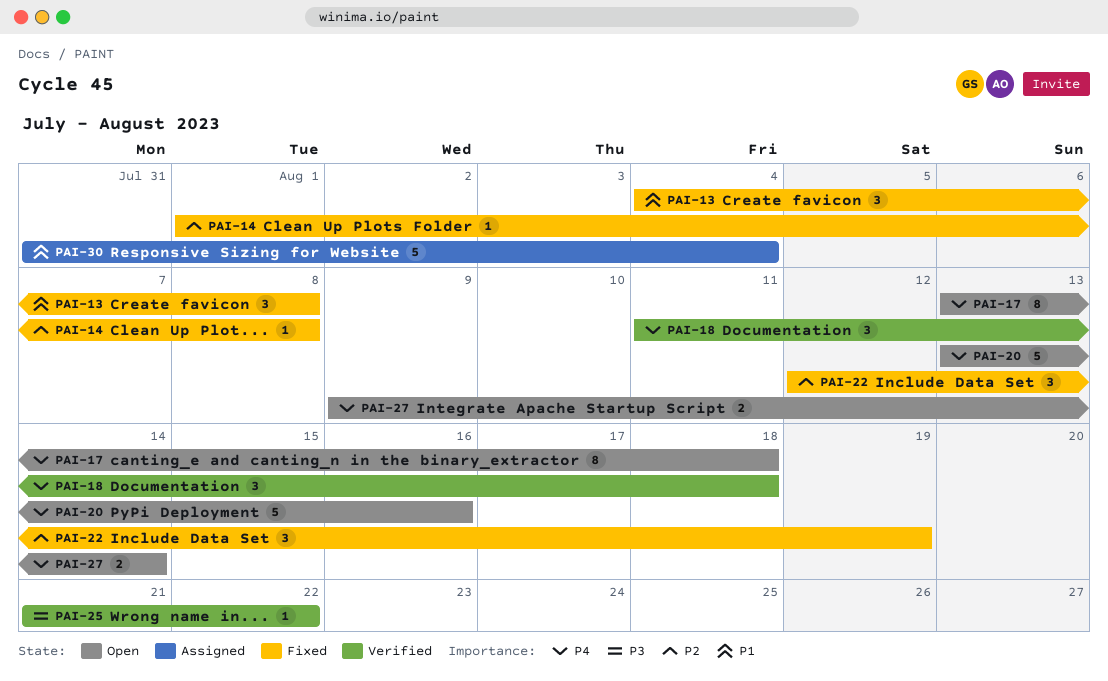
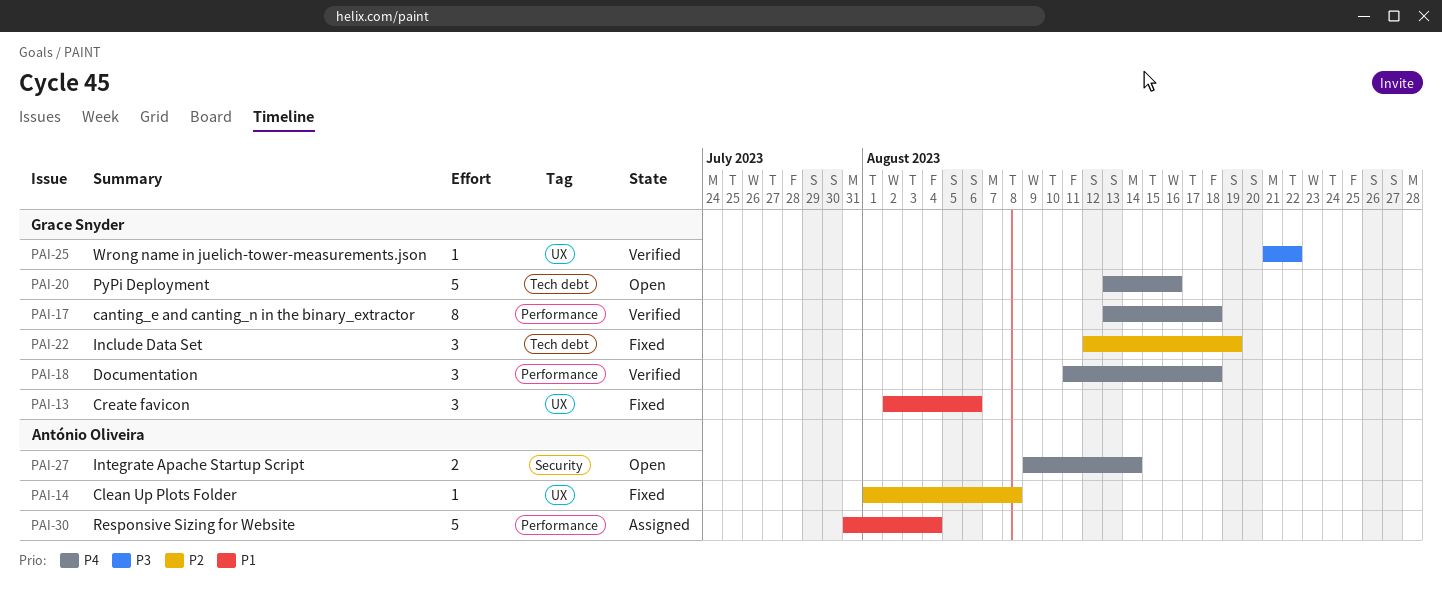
PAI-13, start: Aug 4 -> Aug 2
PAI-13, due: Aug 8 -> Aug 6
PAI-17, status: Open -> Verified

